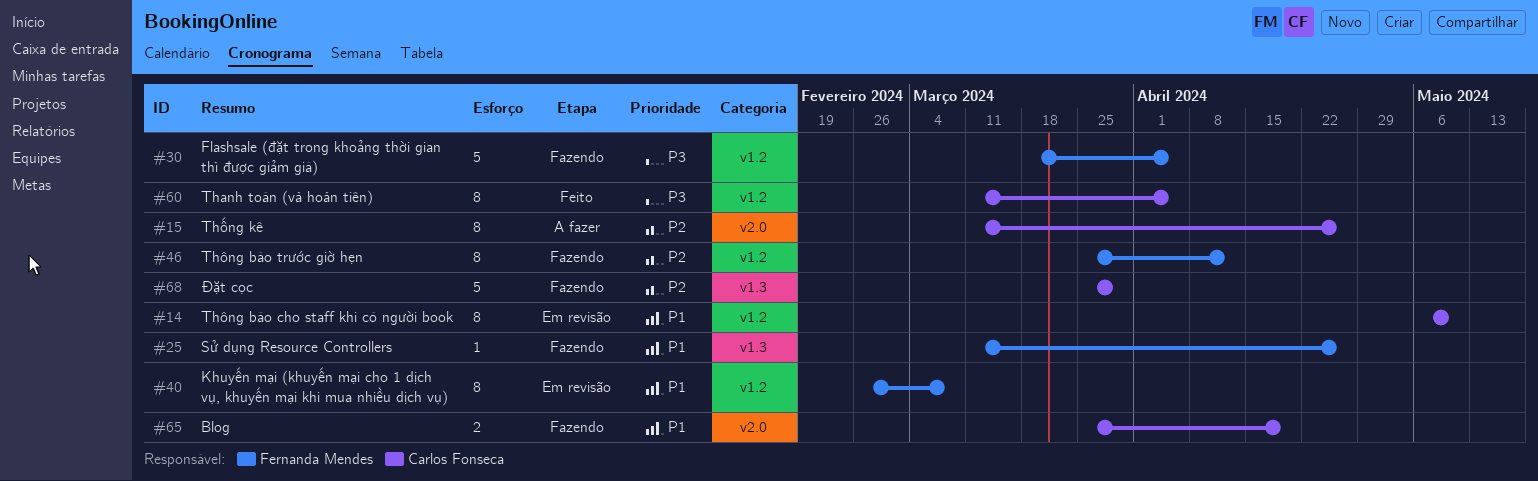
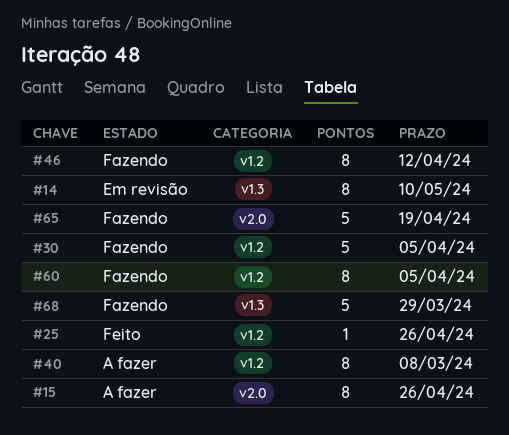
#14, label: v1.2 -> v1.3
#25, status: Fazendo -> Feito
#25, label: v1.3 -> v1.2
#40, status: Em revisão -> A fazer
#60, status: Feito -> Fazendo
#65, estimate: 2 -> 5

